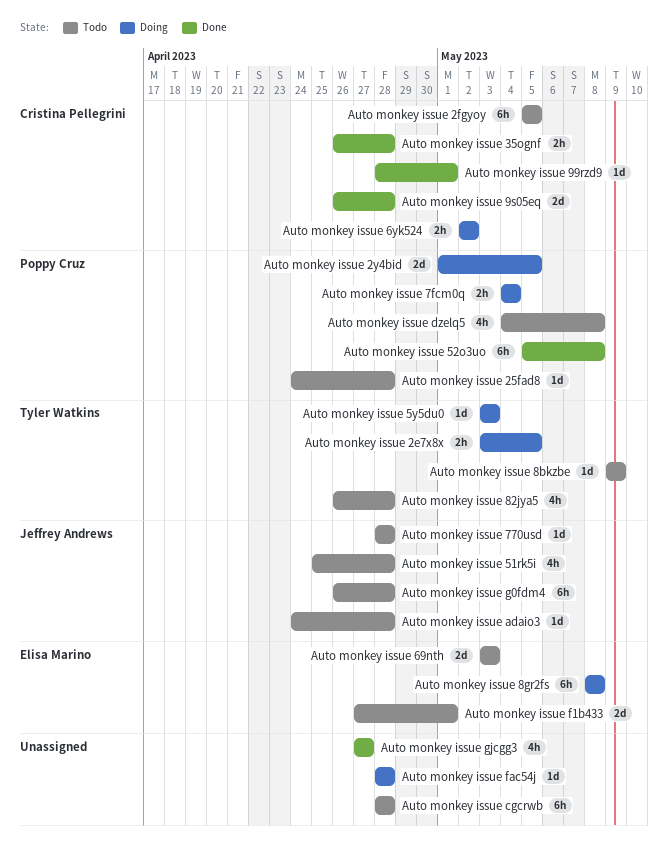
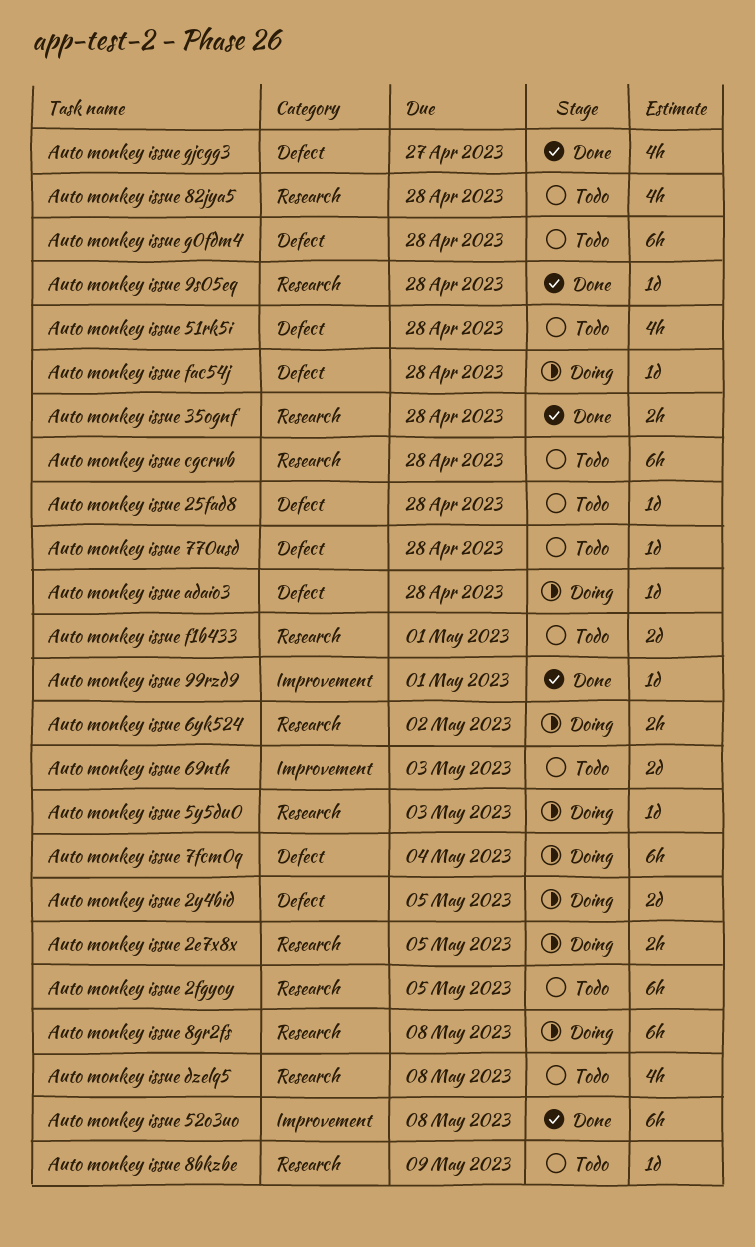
Auto monkey issue 7fcm0q, estimate: 2h -> 6h
Auto monkey issue 9s05eq, estimate: 2d -> 1d
Auto monkey issue adaio3, status: Todo -> Doing

